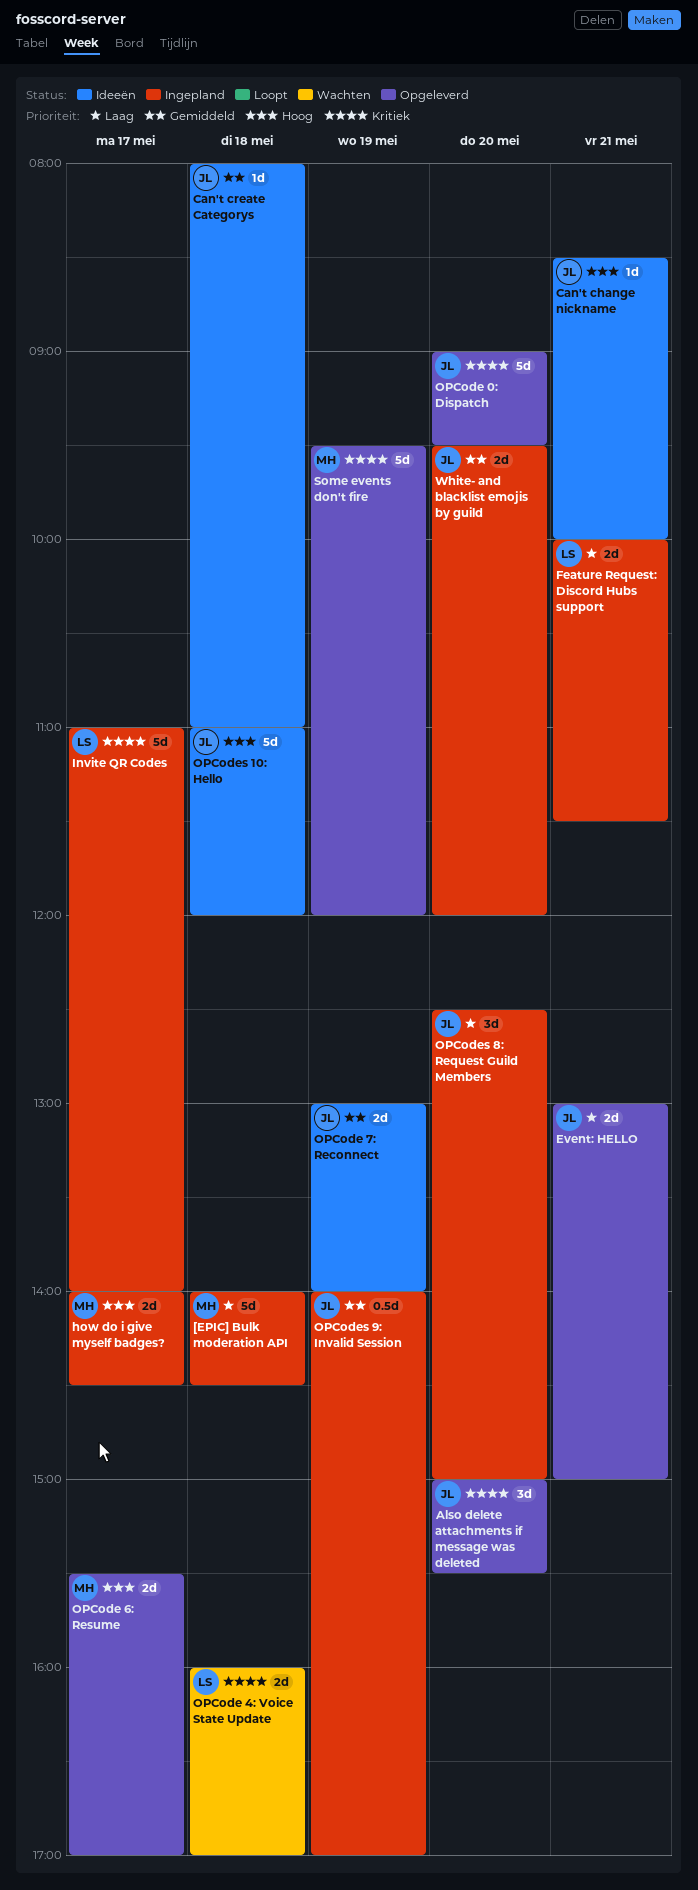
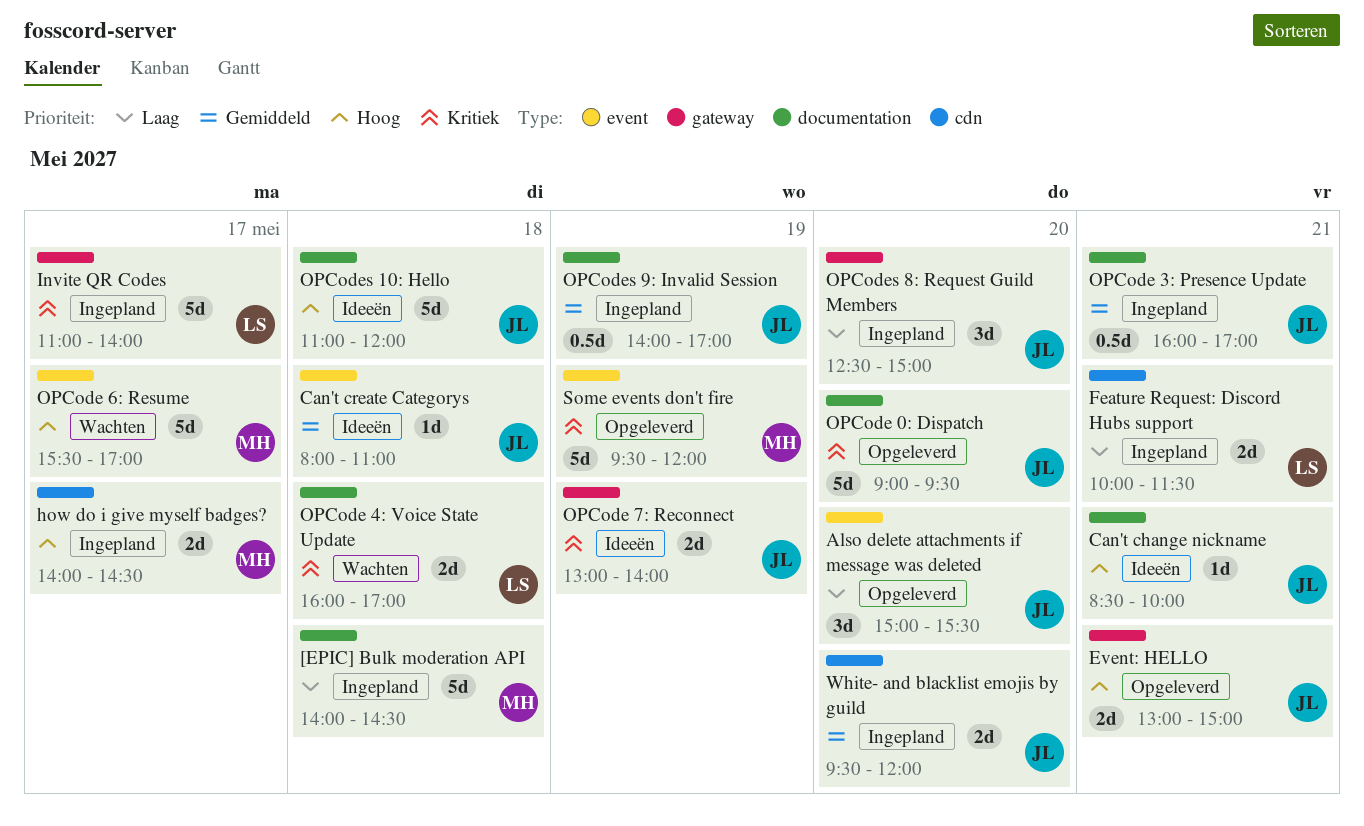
Also delete attachments if message was deleted, priority: Kritiek -> Laag
Event: HELLO, priority: Laag -> Hoog
OPCode 3: Presence Update: none -> present
OPCode 6: Resume, status: Opgeleverd -> Wachten
OPCode 6: Resume, estimate: 2d -> 5d
OPCode 7: Reconnect, priority: Gemiddeld -> Kritiek

